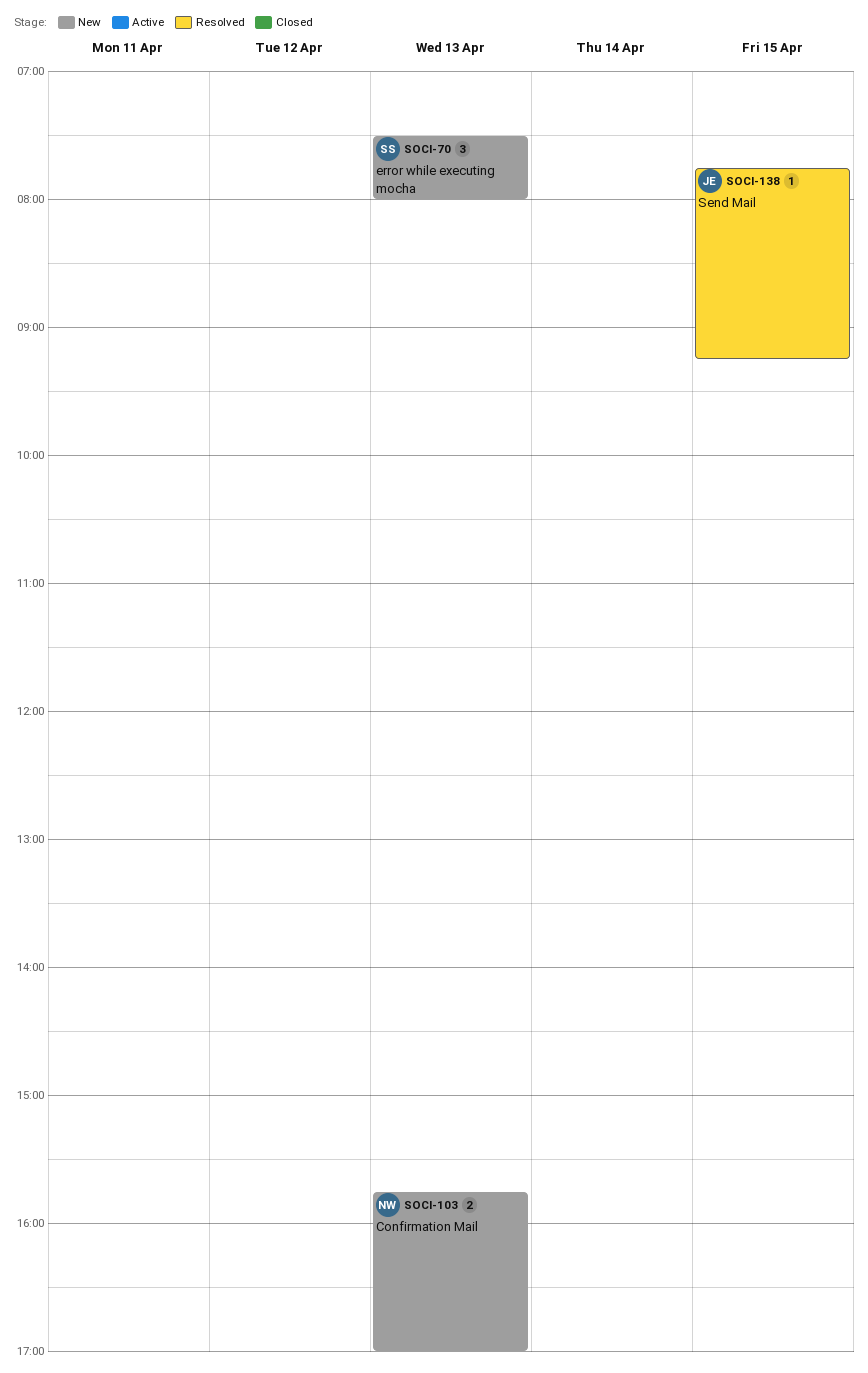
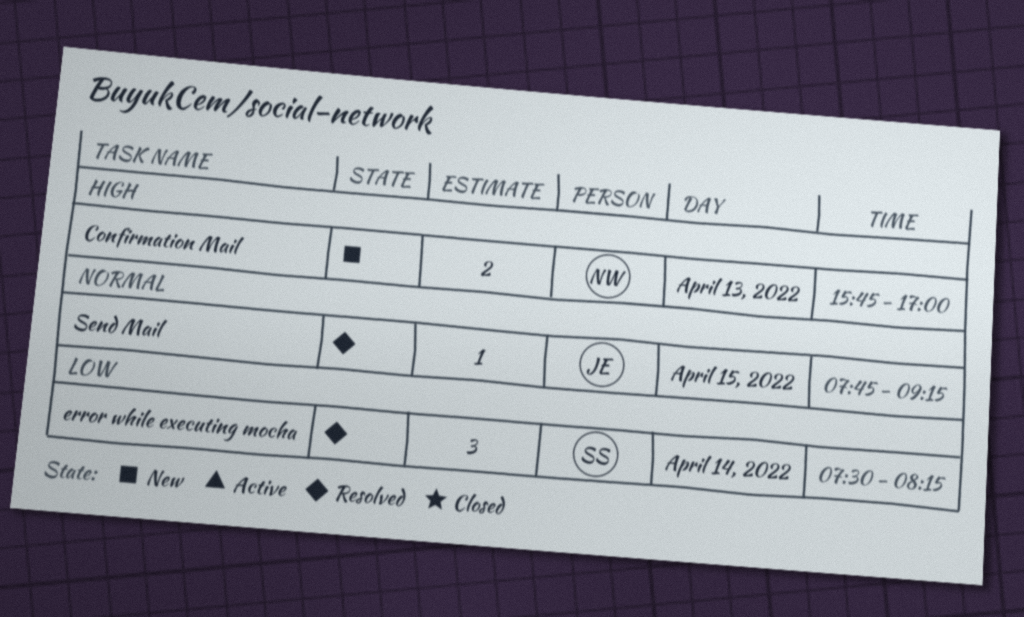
error while executing mocha, status: New -> Resolved
error while executing mocha, day: Apr 13 -> Apr 14
error while executing mocha, ends: 08:00 -> 08:15

